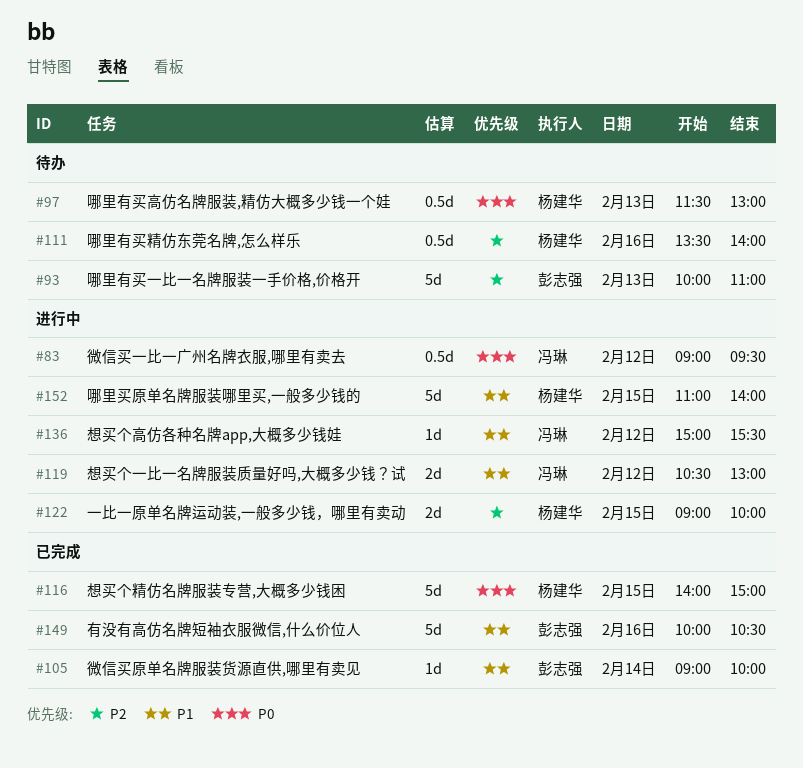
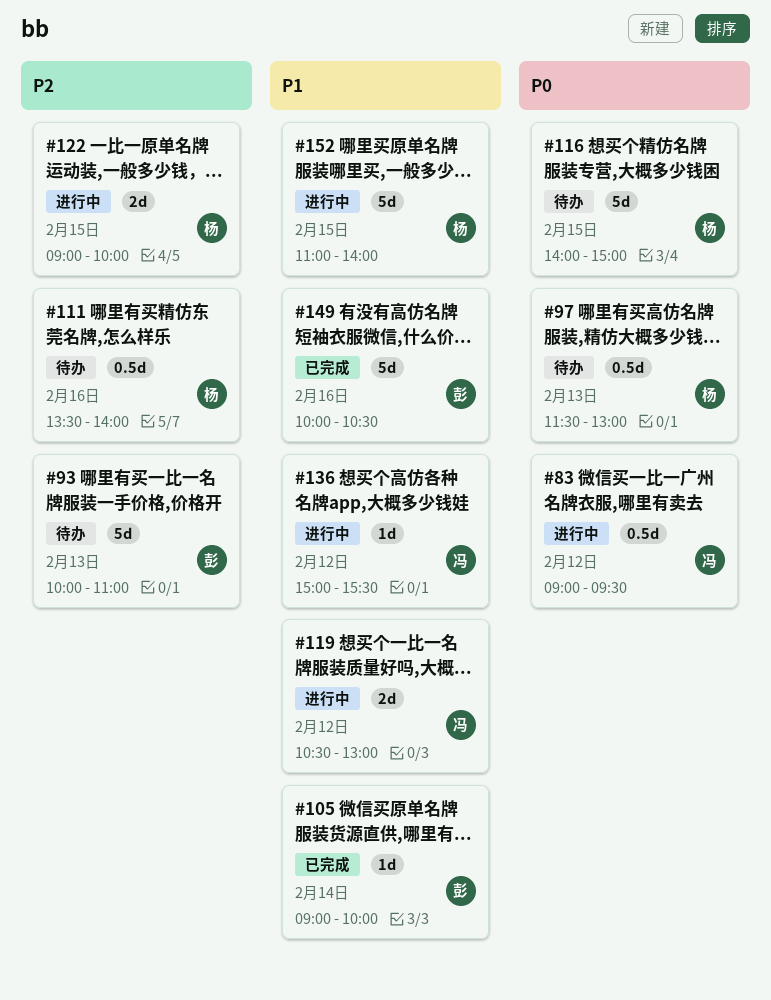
#116, status: 已完成 -> 待办

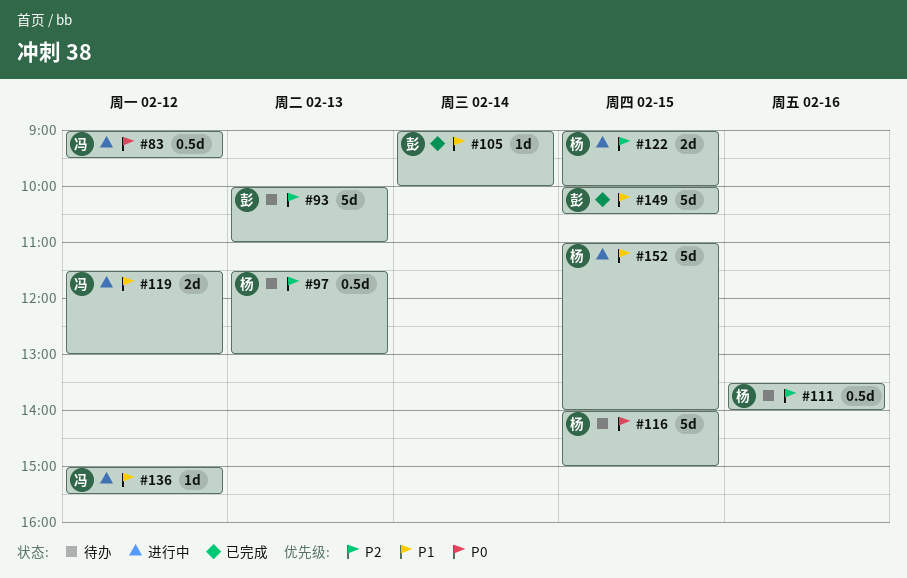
#97, priority: P0 -> P2
#119, begins: 10:30 -> 11:30
#149, day: Feb 16 -> Feb 15

